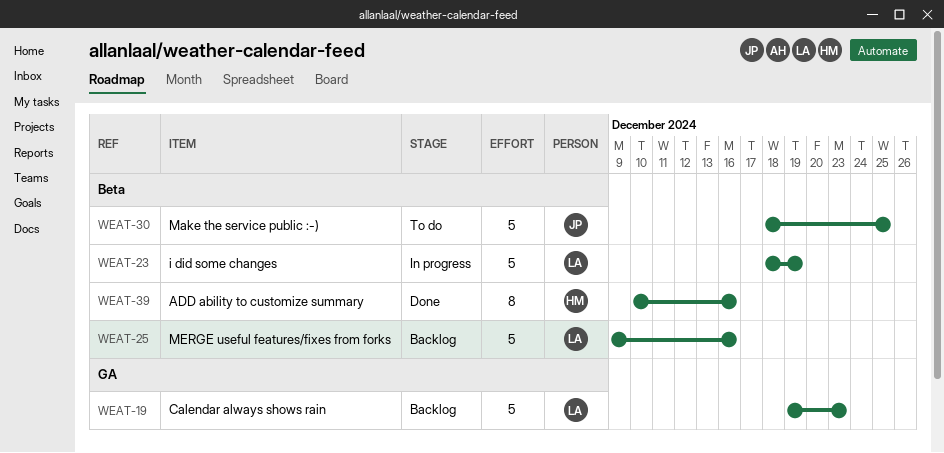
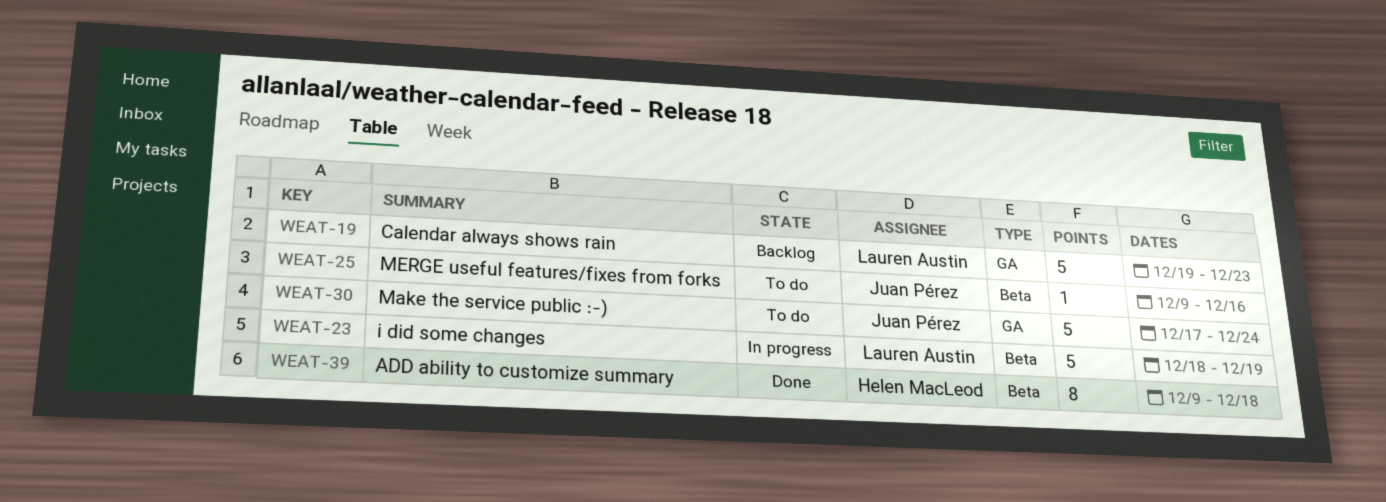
WEAT-25, status: Backlog -> To do
WEAT-25, owner: Lauren Austin -> Juan Pérez
WEAT-25, estimate: 5 -> 1
WEAT-30, label: Beta -> GA
WEAT-30, start: Dec 18 -> Dec 17
WEAT-30, due: Dec 25 -> Dec 24
WEAT-39, start: Dec 10 -> Dec 9
WEAT-39, due: Dec 16 -> Dec 18

